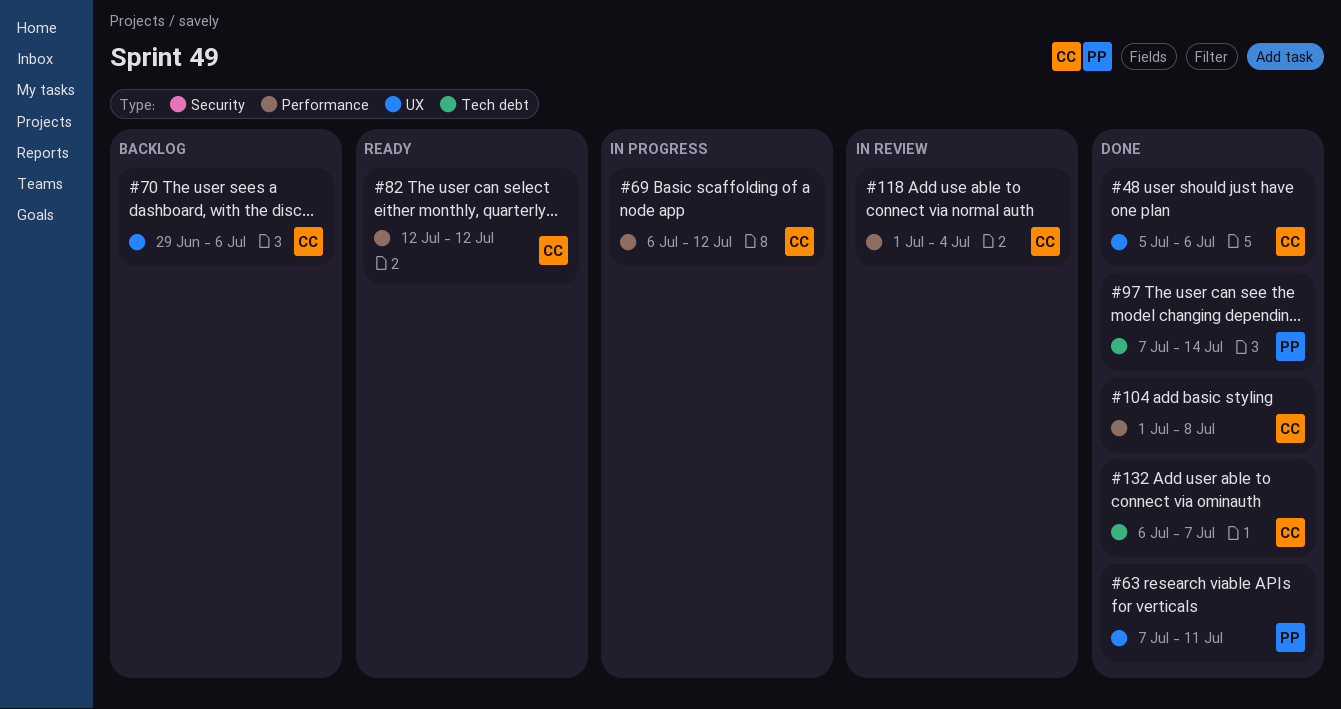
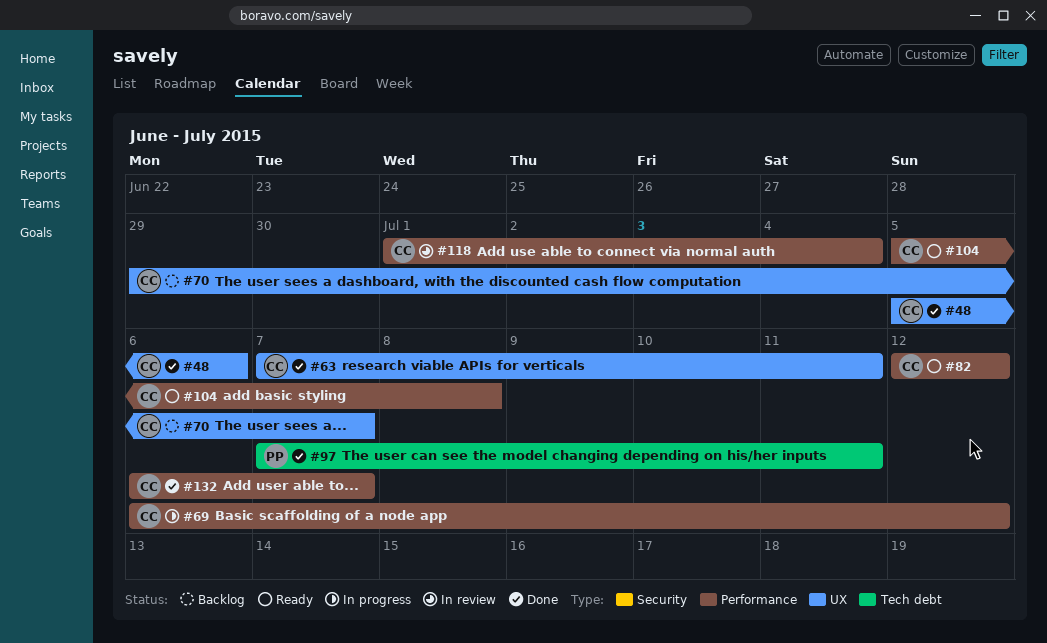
#63, owner: PP -> CC
#70, due: Jul 6 -> Jul 7
#97, due: Jul 14 -> Jul 11
#104, status: Done -> Ready
#104, start: Jul 1 -> Jul 5
#132, label: Tech debt -> Performance

